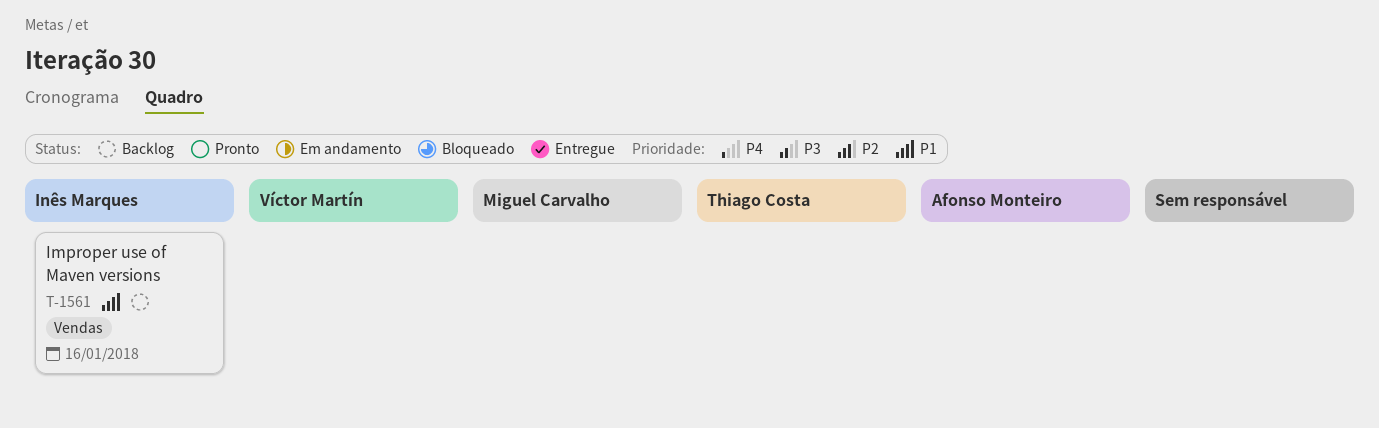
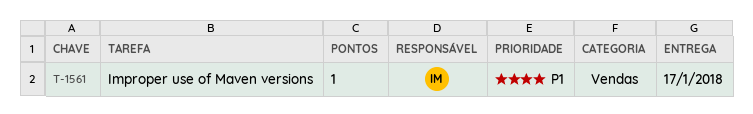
T-1561, due: Jan 16 -> Jan 17

